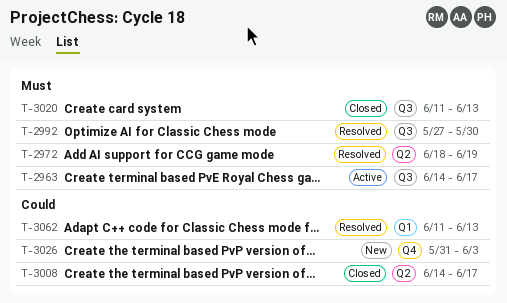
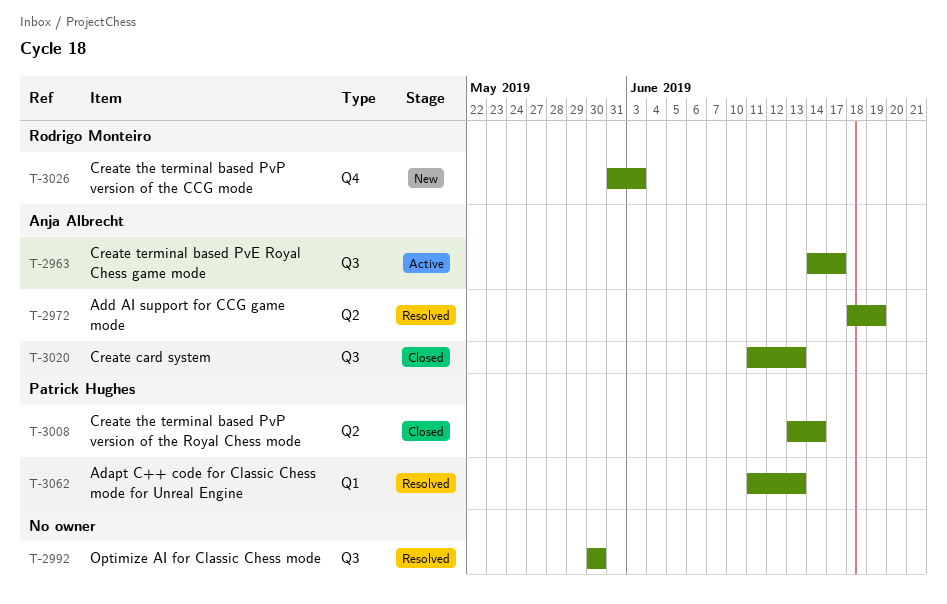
T-2992, start: May 27 -> May 30
T-3008, start: Jun 14 -> Jun 13
T-3008, due: Jun 17 -> Jun 14

